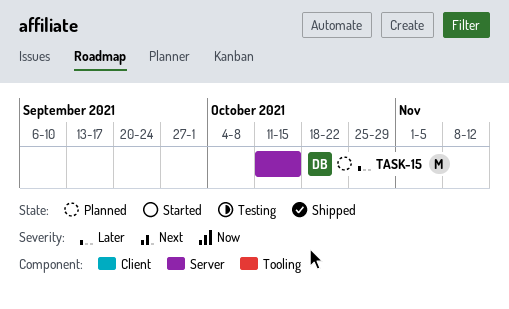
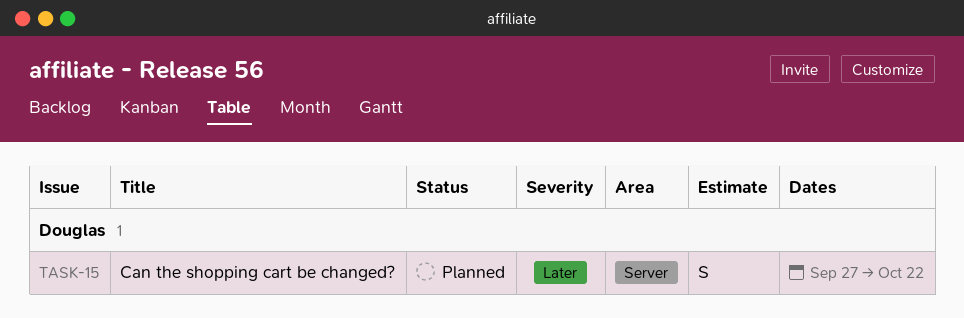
TASK-15, estimate: M -> S
TASK-15, start: Oct 11 -> Sep 27
TASK-15, due: Oct 15 -> Oct 22

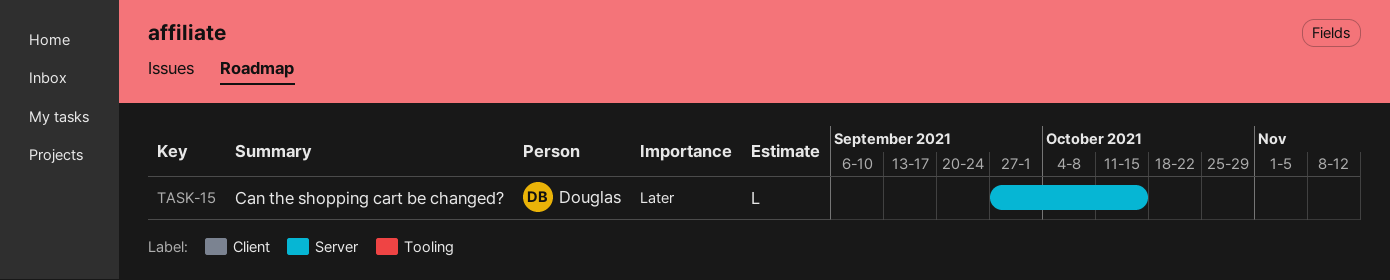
TASK-15, estimate: S -> L
TASK-15, due: Oct 22 -> Oct 15

